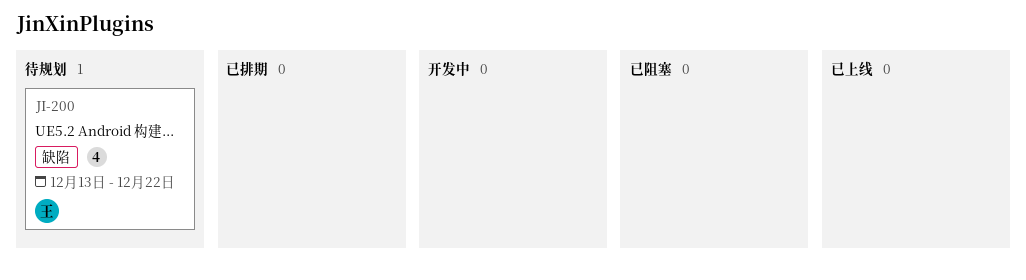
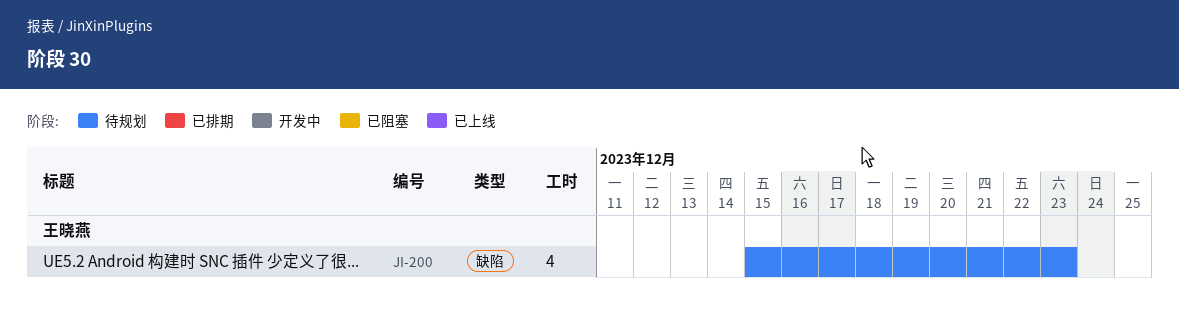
JI-200, start: Dec 13 -> Dec 15
JI-200, due: Dec 22 -> Dec 23

